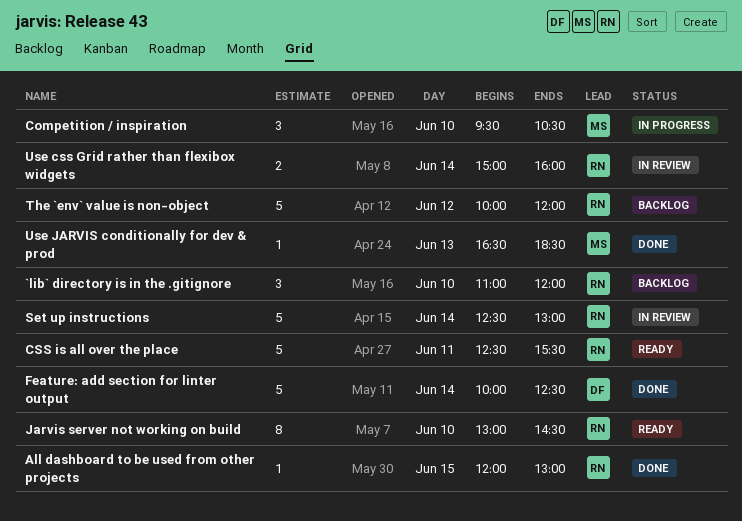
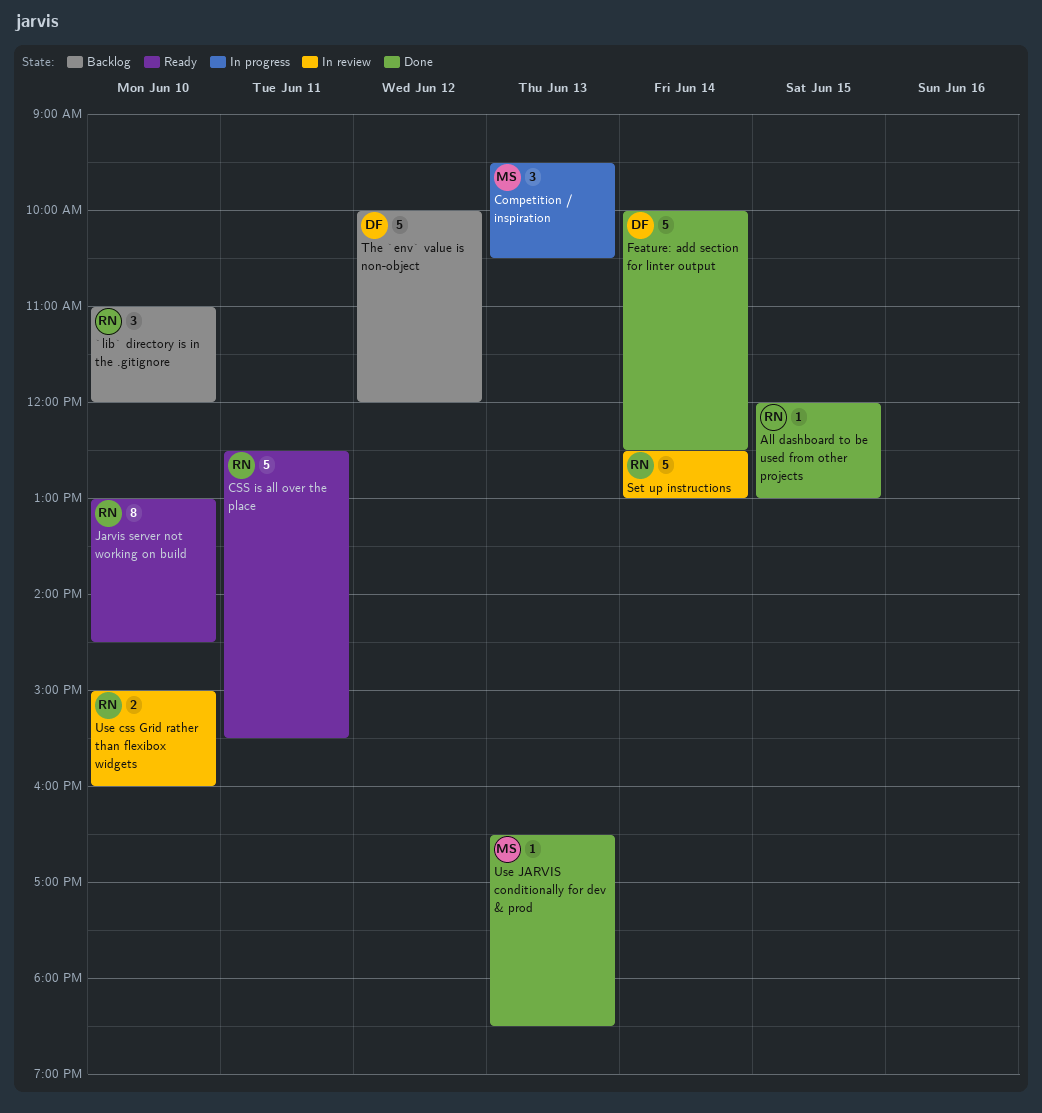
Competition / inspiration, day: Jun 10 -> Jun 13
The `env` value is non-object, owner: RN -> DF
Use css Grid rather than flexibox widgets, day: Jun 14 -> Jun 10

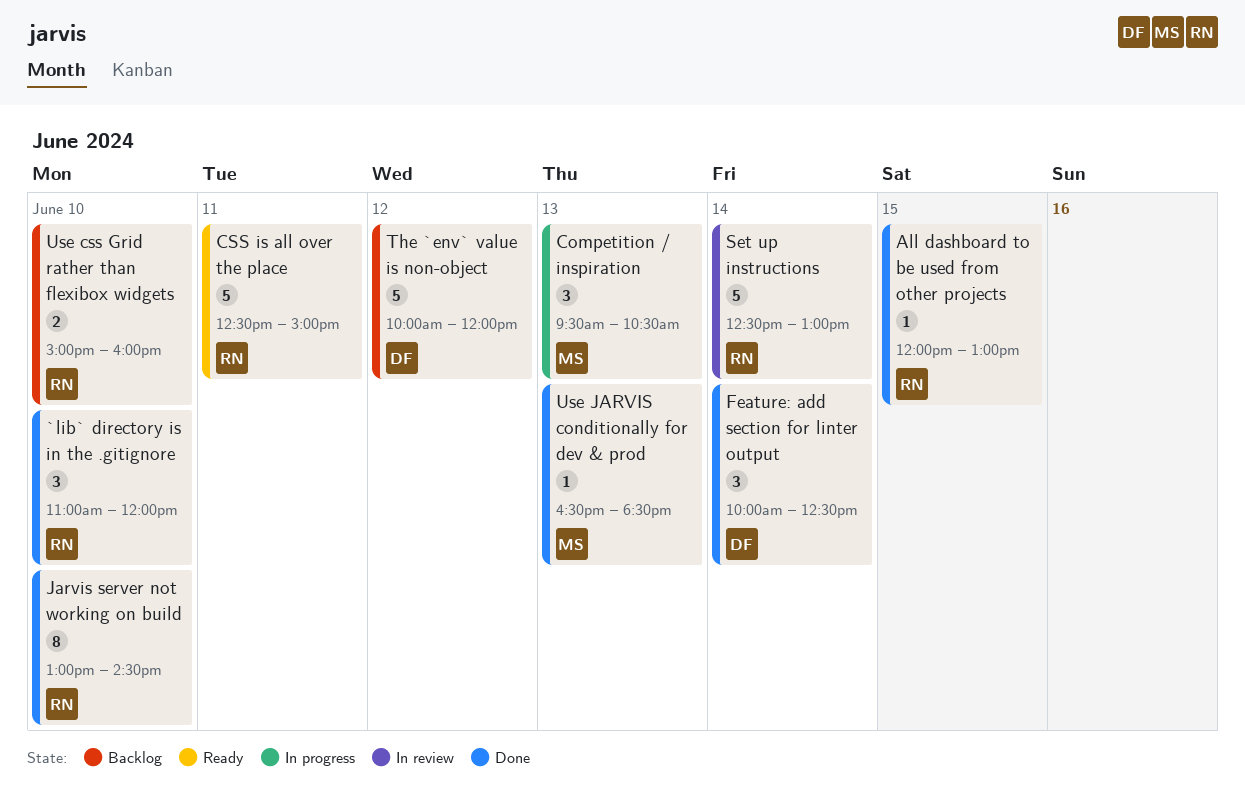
`lib` directory is in the .gitignore, status: Backlog -> Done
CSS is all over the place, ends: 15:30 -> 15:00
Feature: add section for linter output, estimate: 5 -> 3
Jarvis server not working on build, status: Ready -> Done
Use css Grid rather than flexibox widgets, status: In review -> Backlog

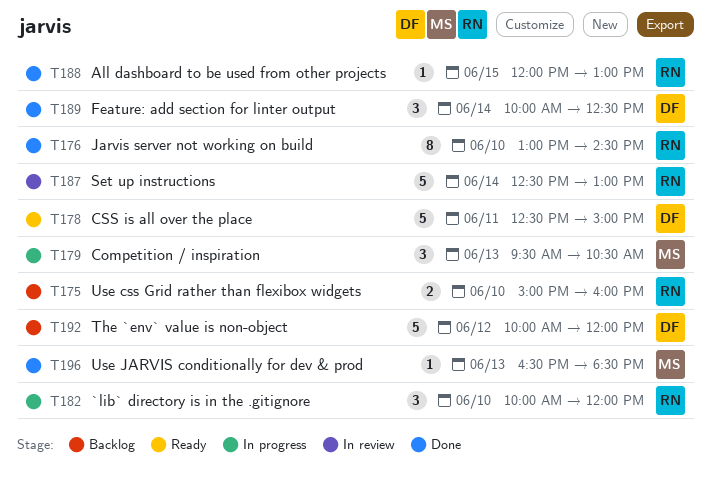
`lib` directory is in the .gitignore, status: Done -> In progress
`lib` directory is in the .gitignore, begins: 11:00 -> 10:00
CSS is all over the place, owner: RN -> DF

